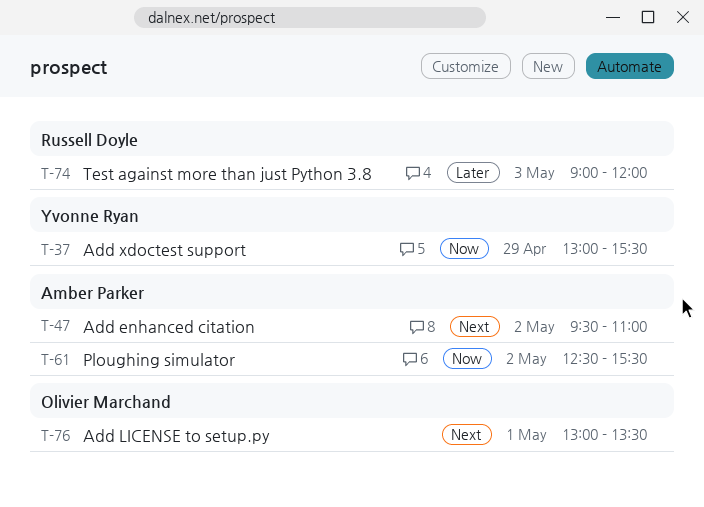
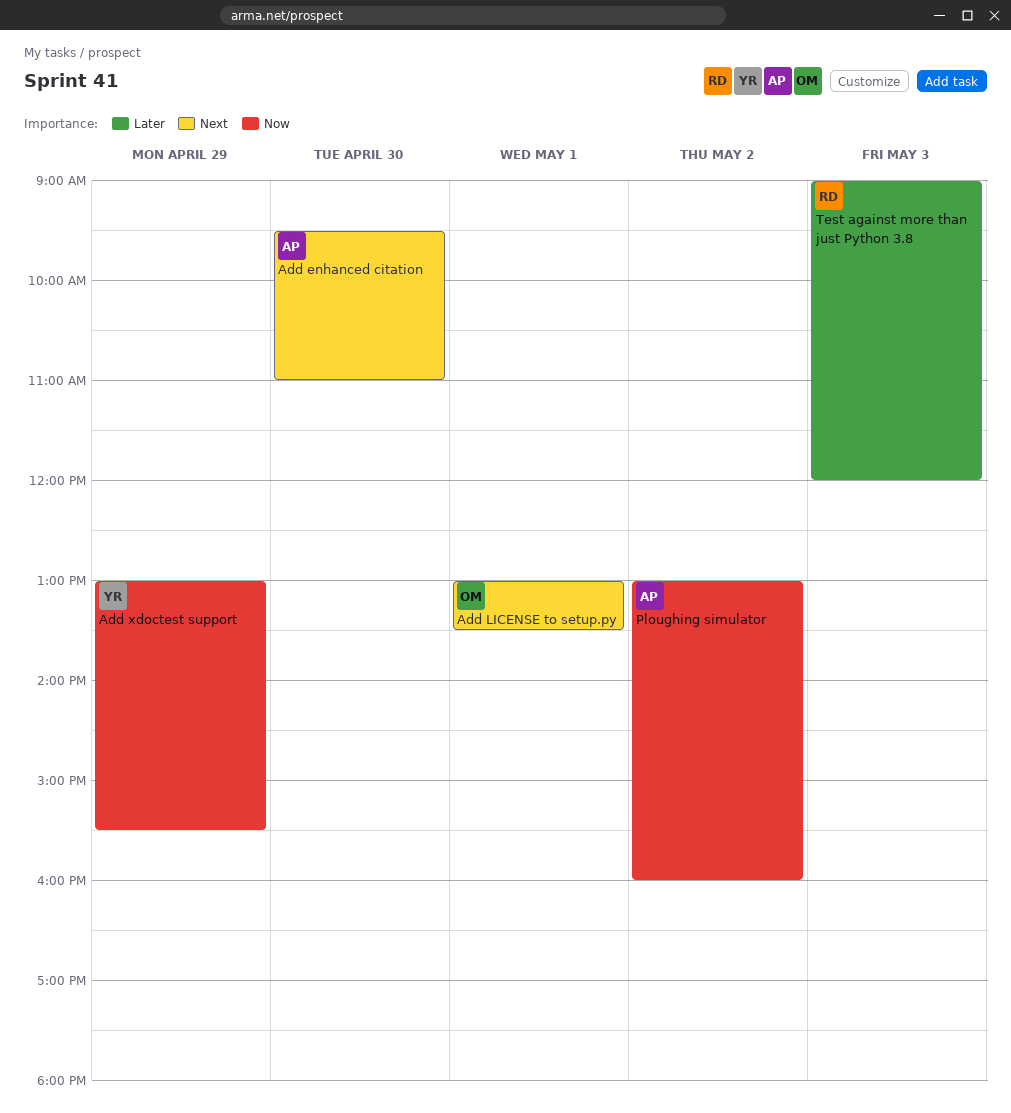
Add enhanced citation, day: May 2 -> Apr 30
Ploughing simulator, begins: 12:30 -> 13:00
Ploughing simulator, ends: 15:30 -> 16:00

